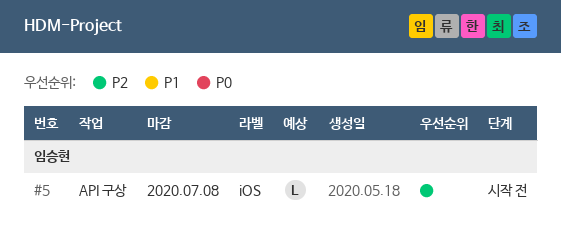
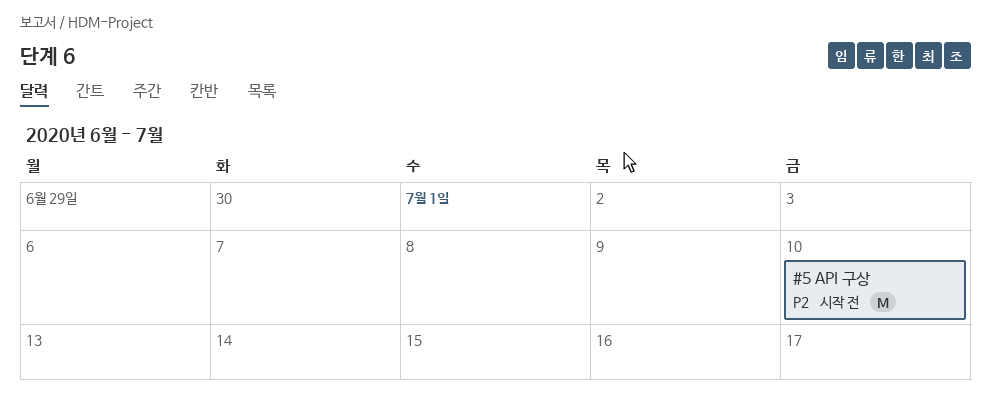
#5, estimate: L -> M
#5, due: Jul 8 -> Jul 10

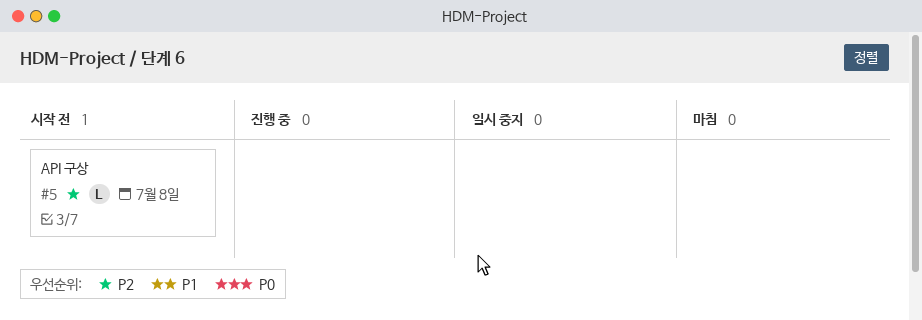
#5, estimate: M -> L
#5, due: Jul 10 -> Jul 8

